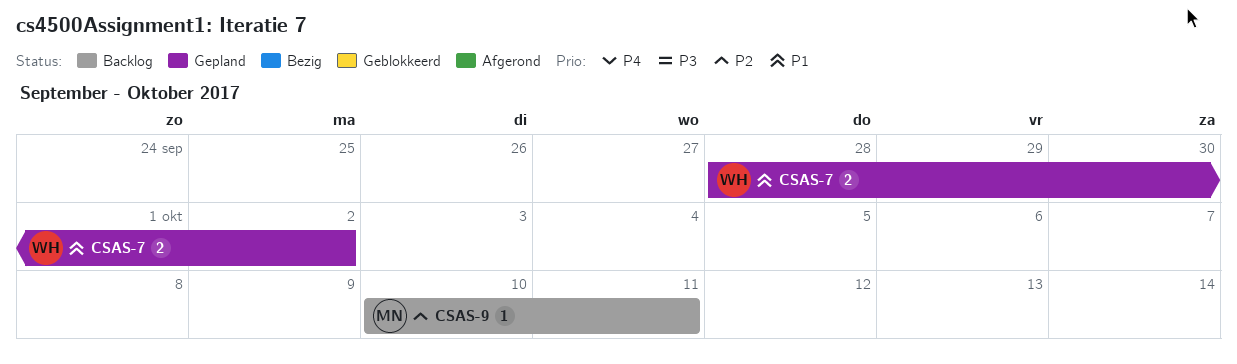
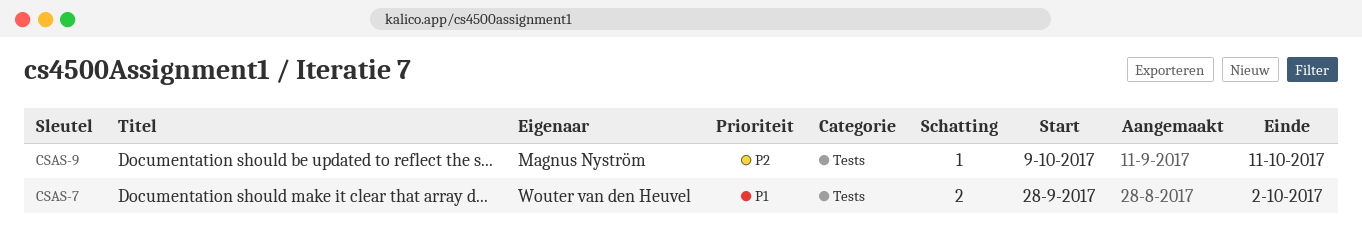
CSAS-9, start: Oct 10 -> Oct 9

